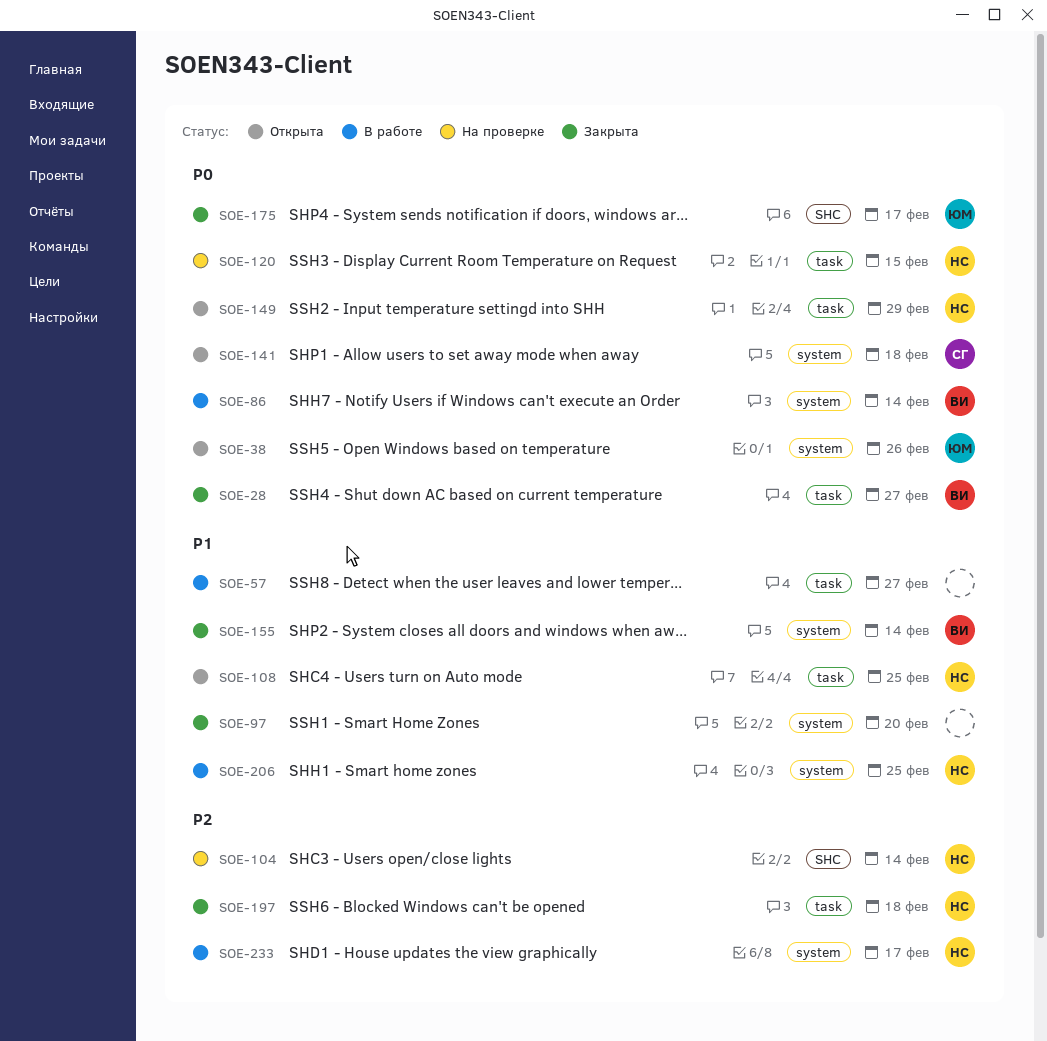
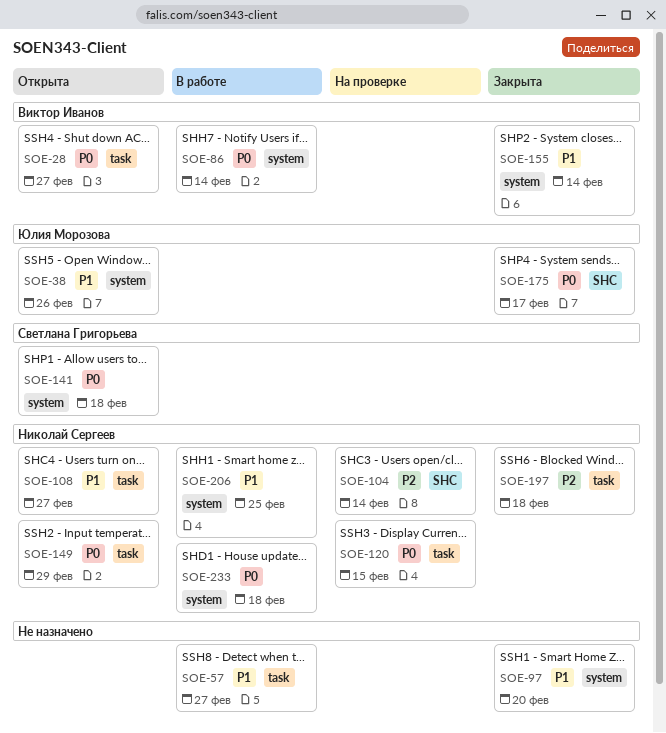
SOE-28, status: Закрыта -> Открыта
SOE-38, priority: P0 -> P1
SOE-108, due: Feb 25 -> Feb 27
SOE-233, priority: P2 -> P0
SOE-233, due: Feb 17 -> Feb 18

